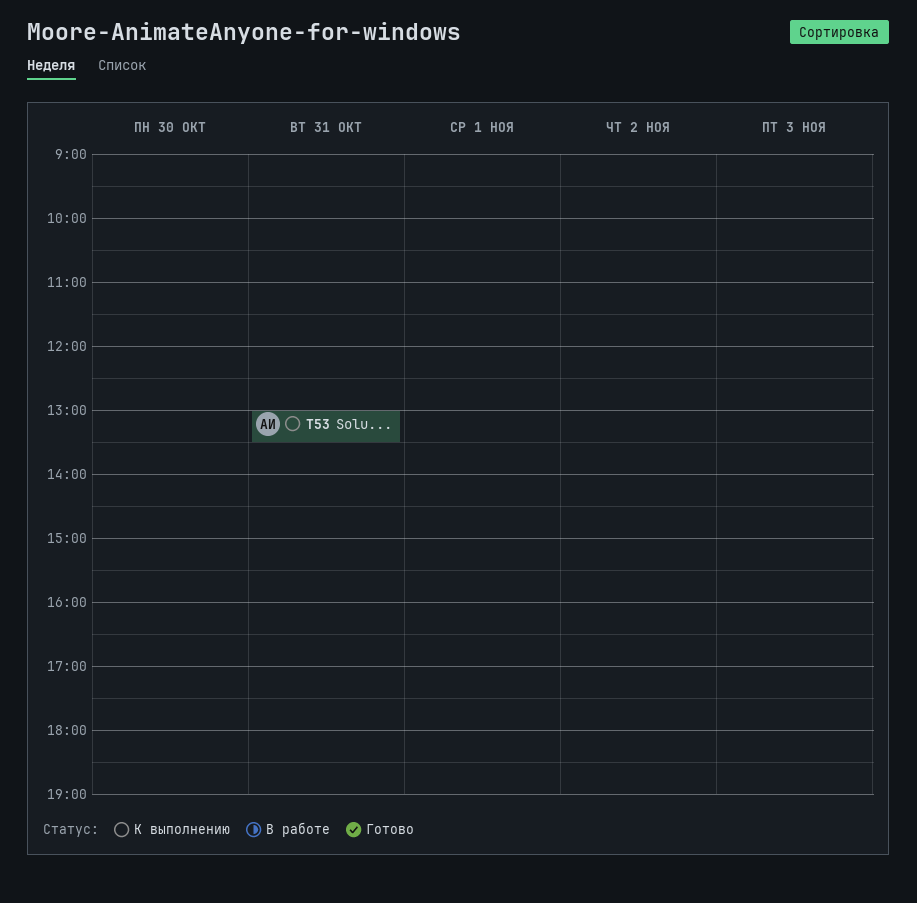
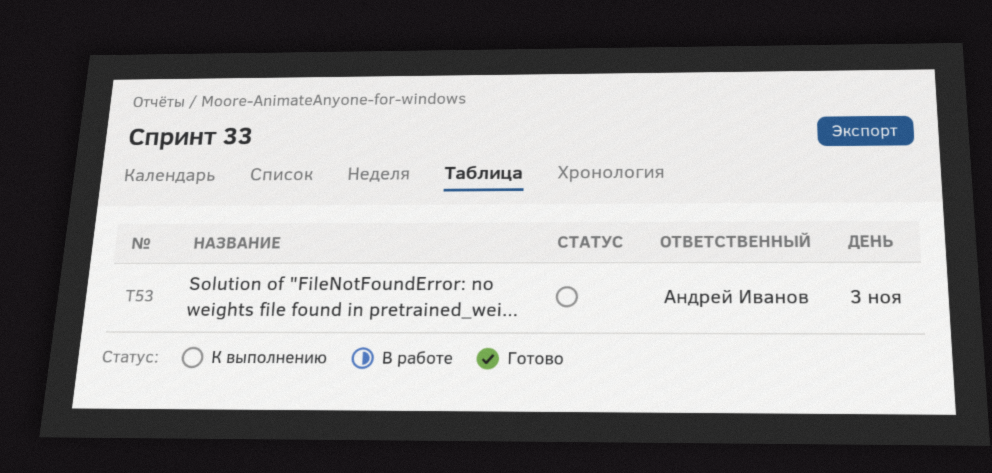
T53, day: Oct 31 -> Nov 3

